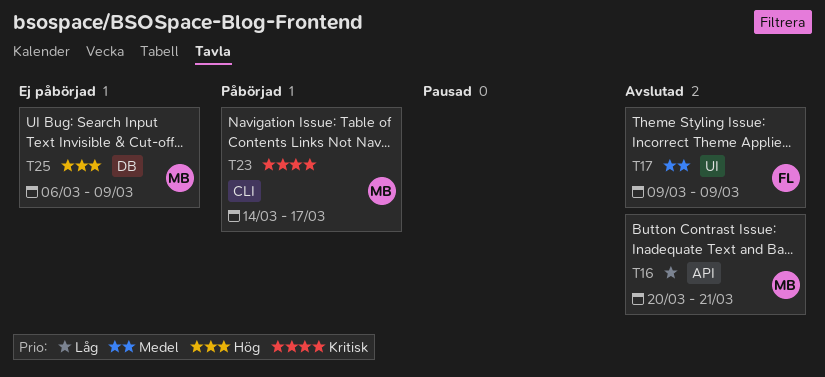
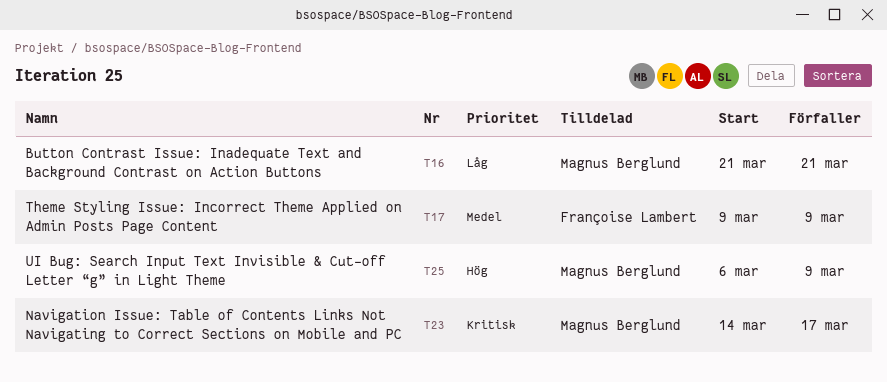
T16, start: Mar 20 -> Mar 21

